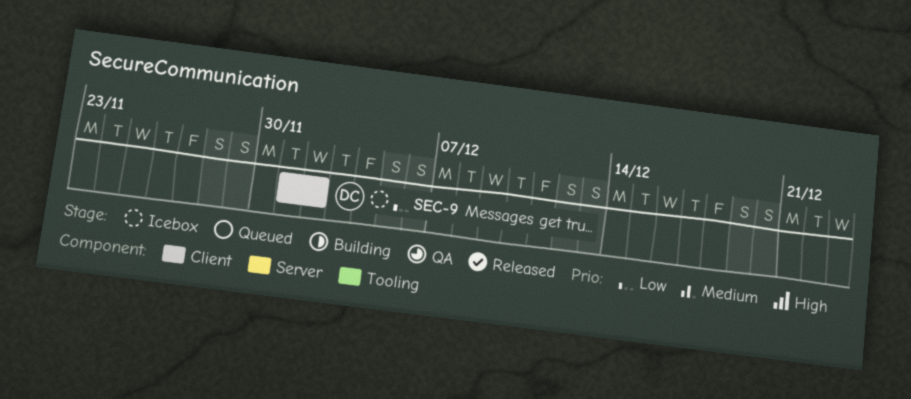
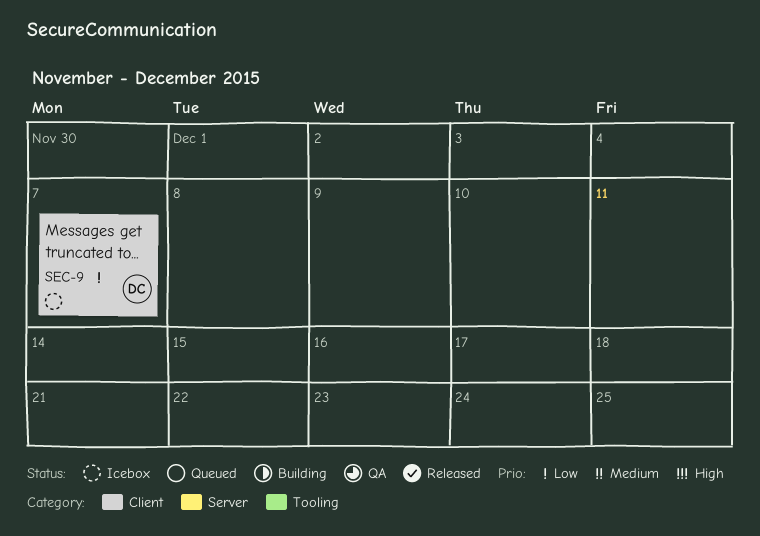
SEC-9, due: Dec 2 -> Dec 7

